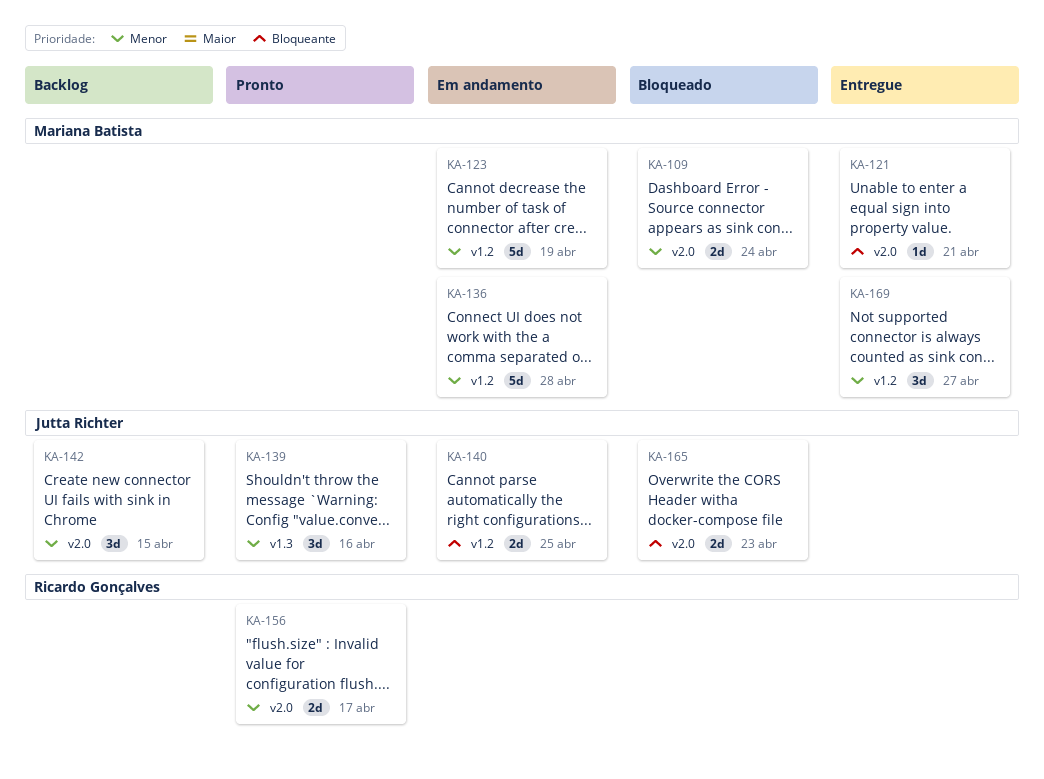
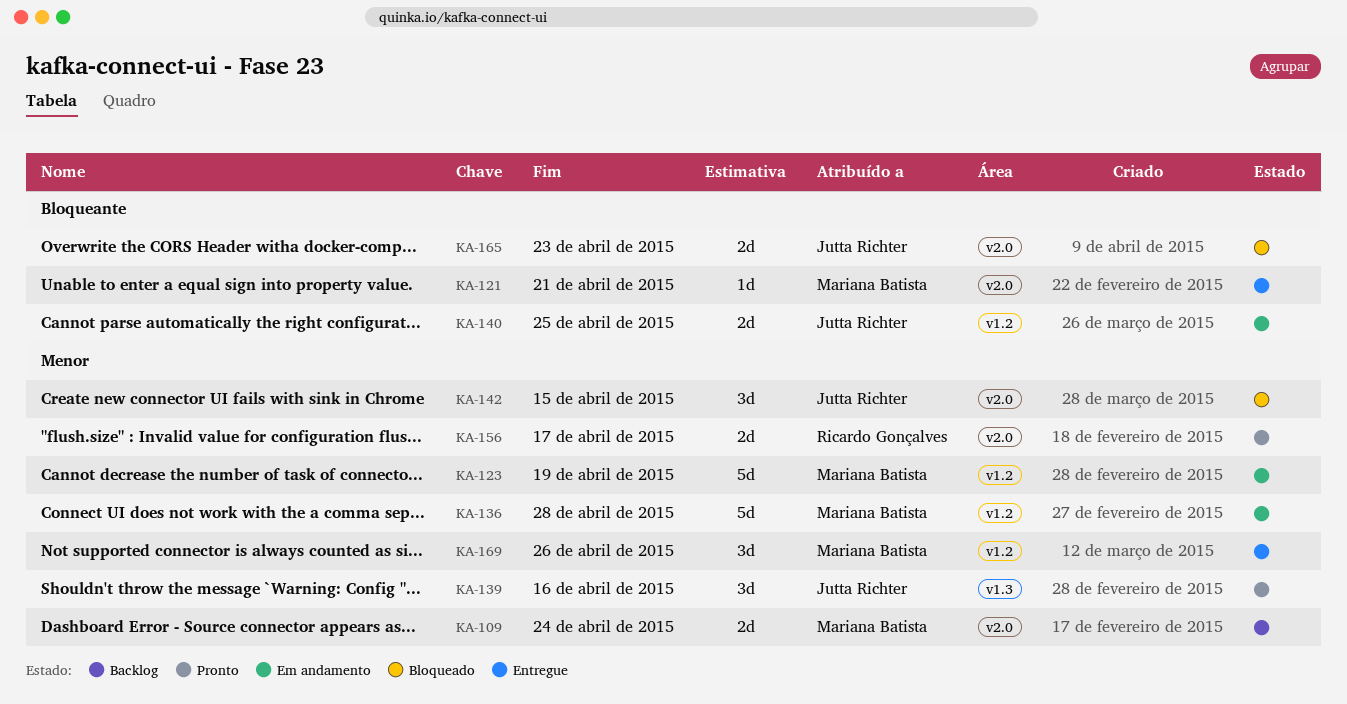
KA-109, status: Bloqueado -> Backlog
KA-142, status: Backlog -> Bloqueado
KA-169, due: Apr 27 -> Apr 26

